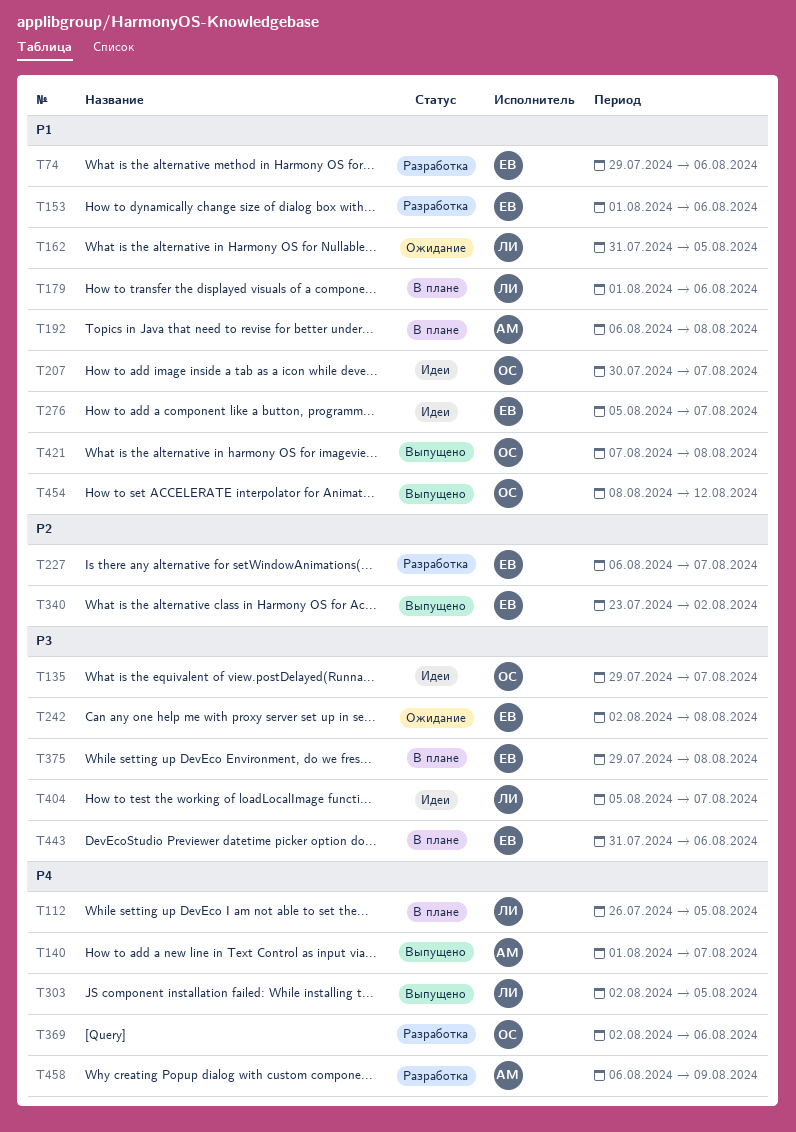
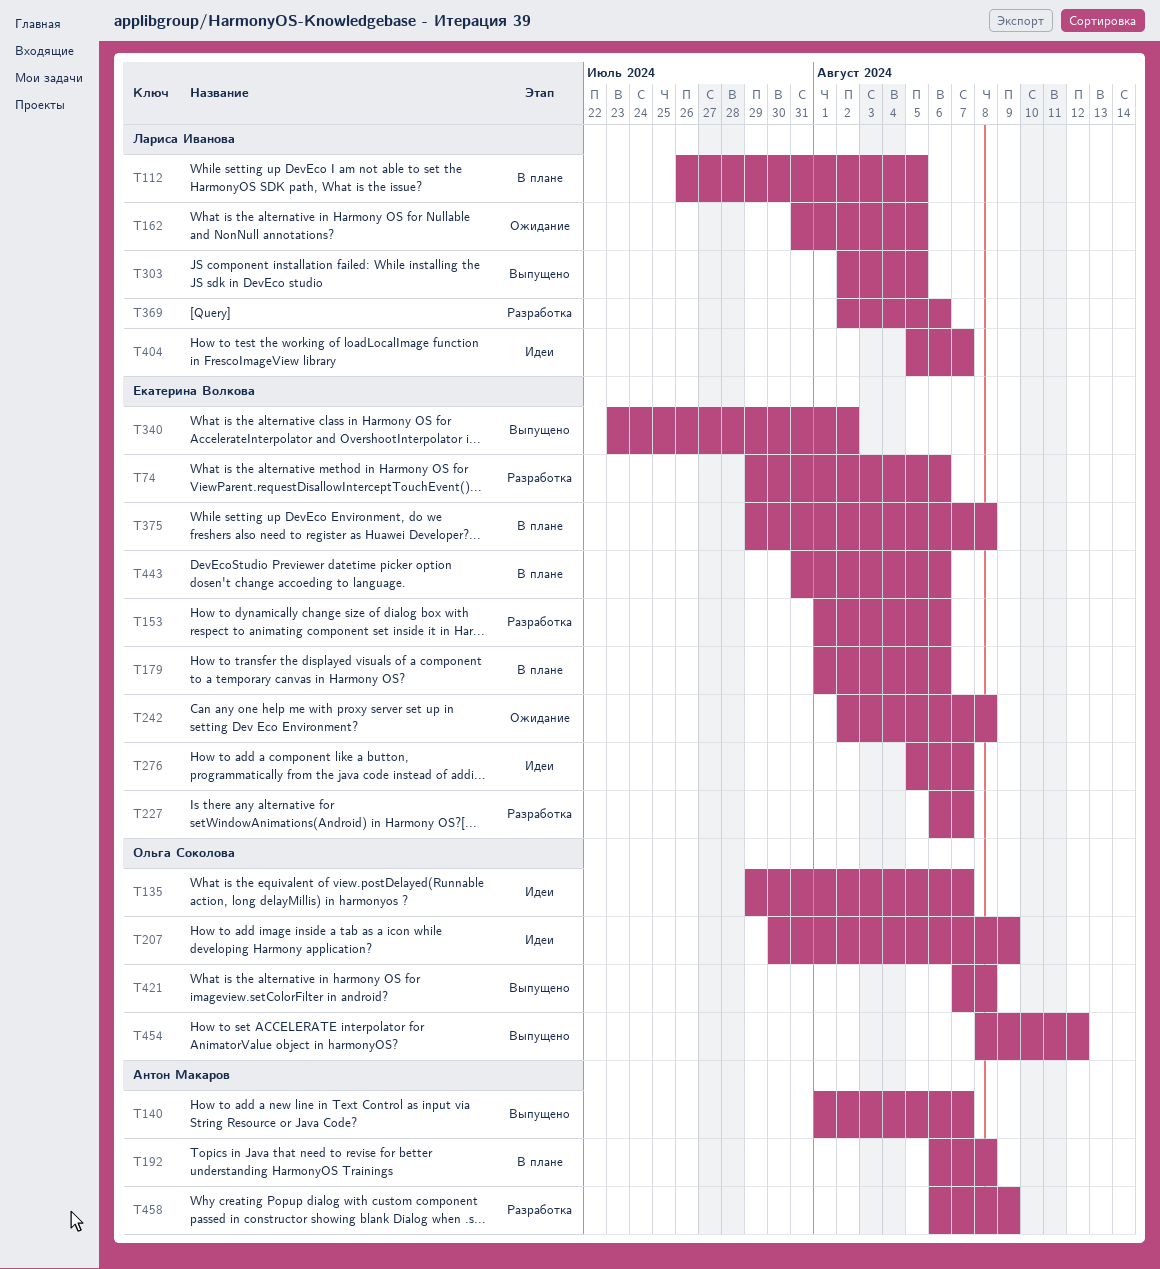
T179, owner: Лариса Иванова -> Екатерина Волкова
T207, due: Aug 7 -> Aug 9
T369, owner: Ольга Соколова -> Лариса Иванова

